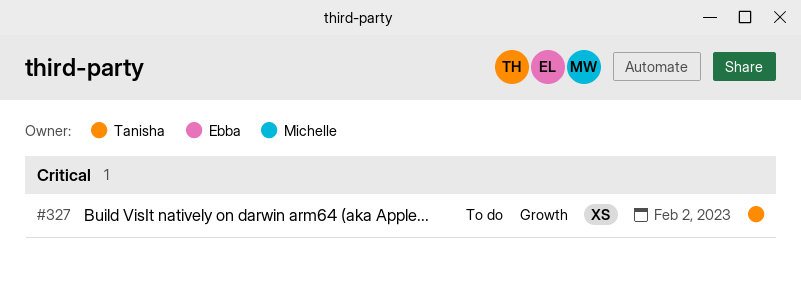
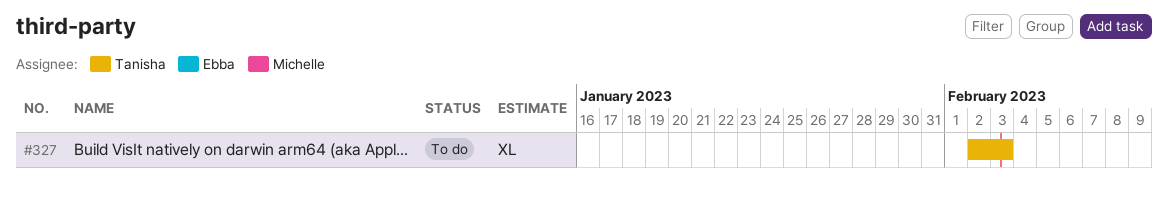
#327, estimate: XS -> XL
#327, due: Feb 2 -> Feb 3

